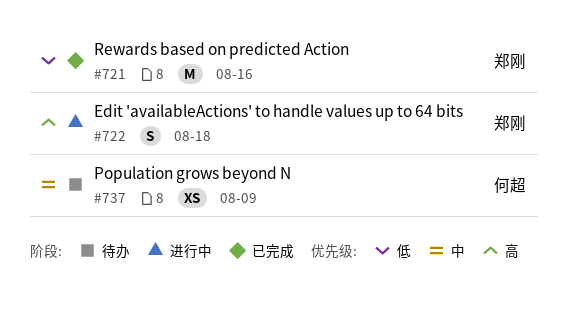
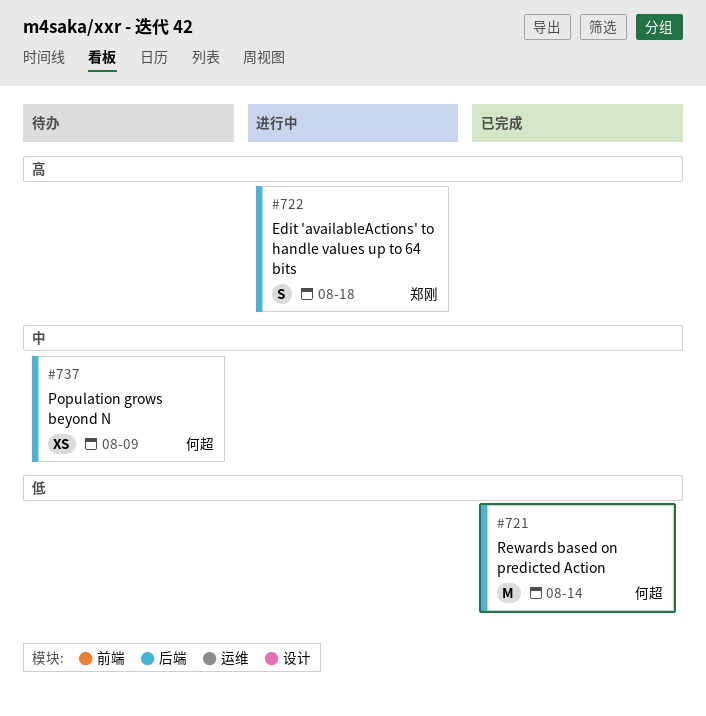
#721, owner: 郑刚 -> 何超
#721, due: Aug 16 -> Aug 14

